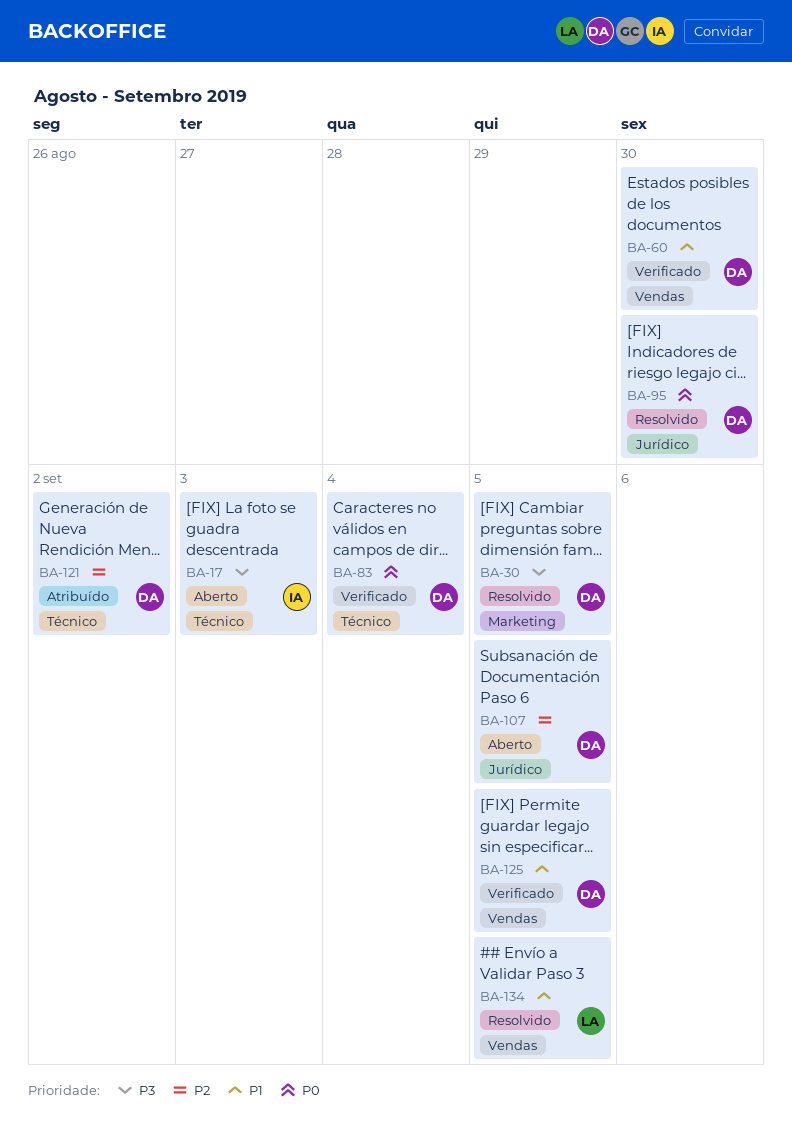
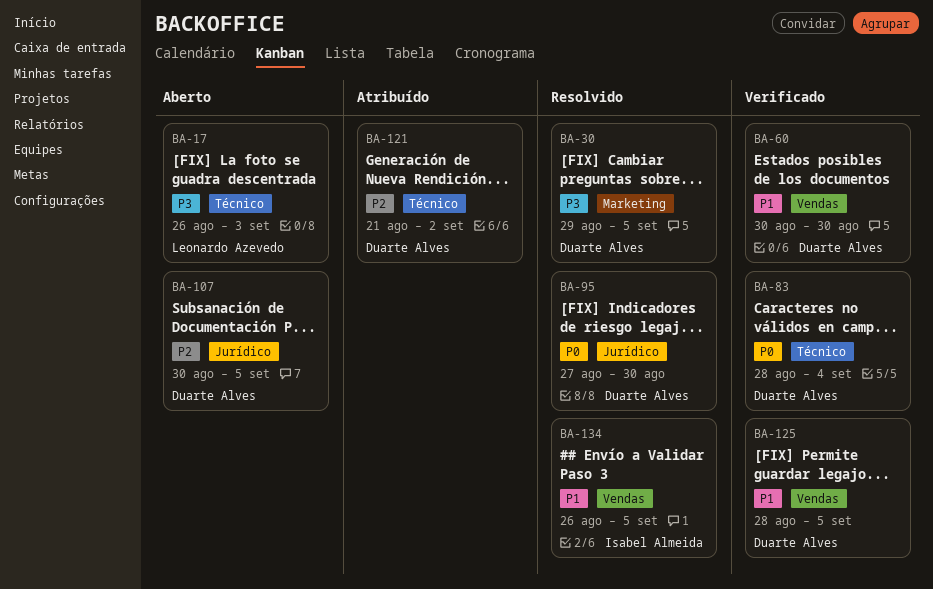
BA-17, owner: Isabel Almeida -> Leonardo Azevedo
BA-134, owner: Leonardo Azevedo -> Isabel Almeida

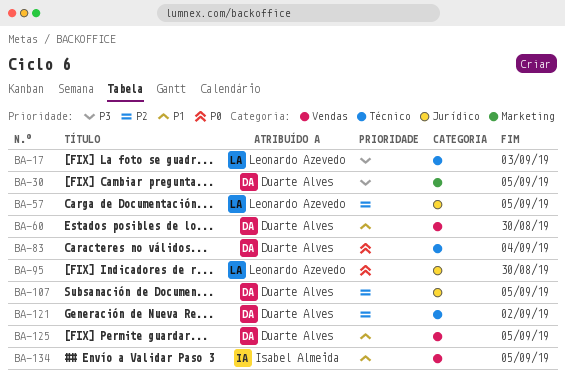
BA-57: none -> present
BA-95, owner: Duarte Alves -> Leonardo Azevedo

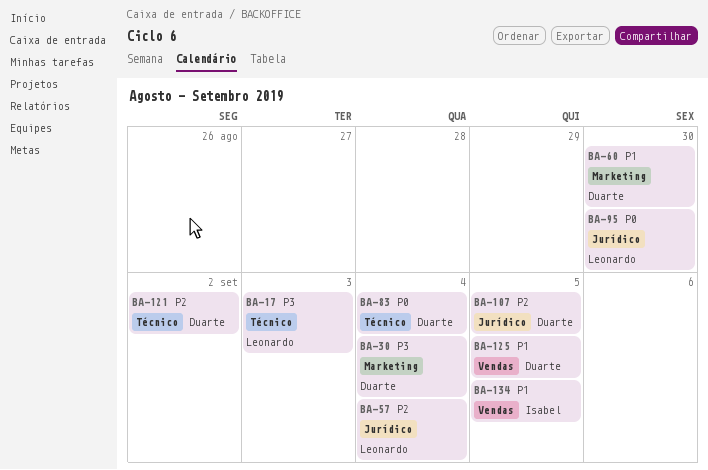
BA-30, due: Sep 5 -> Sep 4
BA-57, due: Sep 5 -> Sep 4
BA-60, label: Vendas -> Marketing

